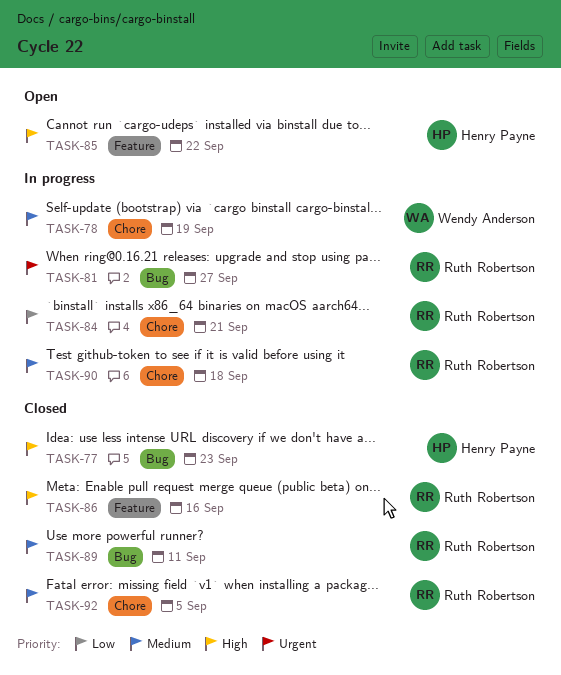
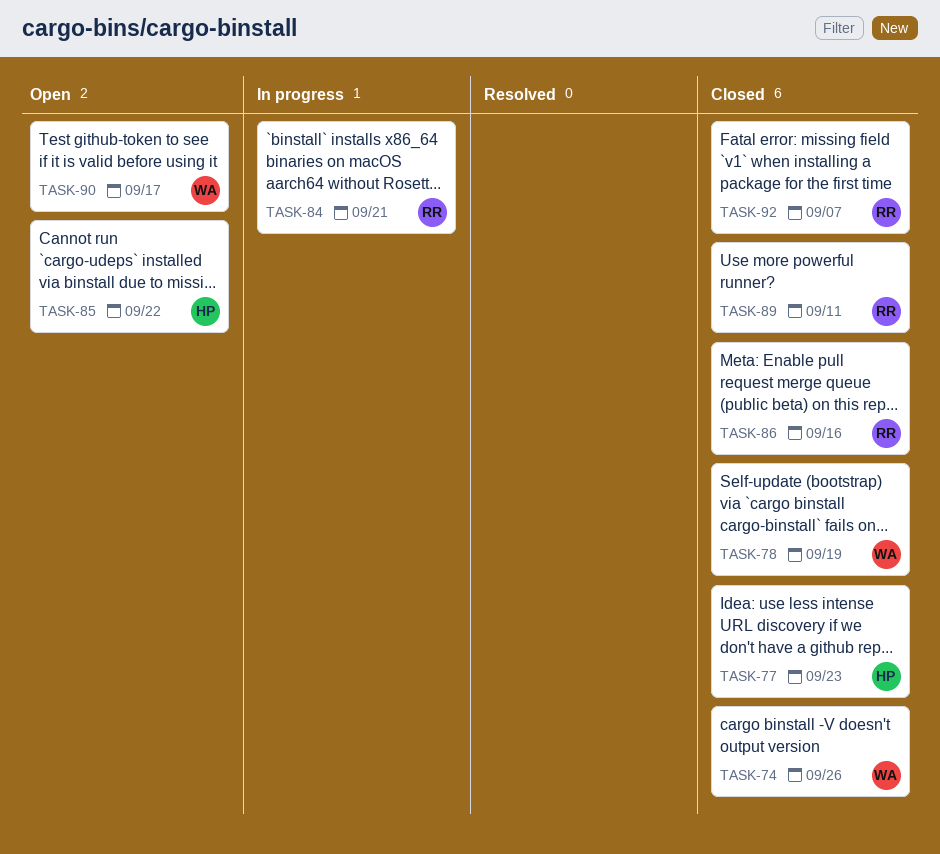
TASK-74: none -> present
TASK-78, status: In progress -> Closed
TASK-81: present -> none
TASK-90, status: In progress -> Open
TASK-90, owner: Ruth Robertson -> Wendy Anderson
TASK-90, due: Sep 18 -> Sep 17
TASK-92, due: Sep 5 -> Sep 7

